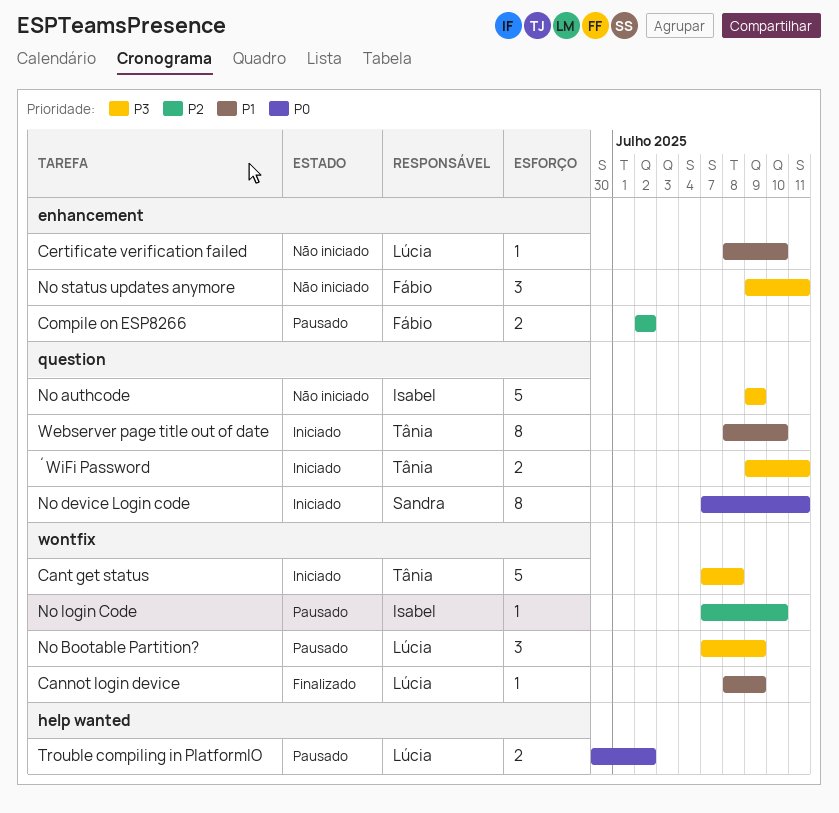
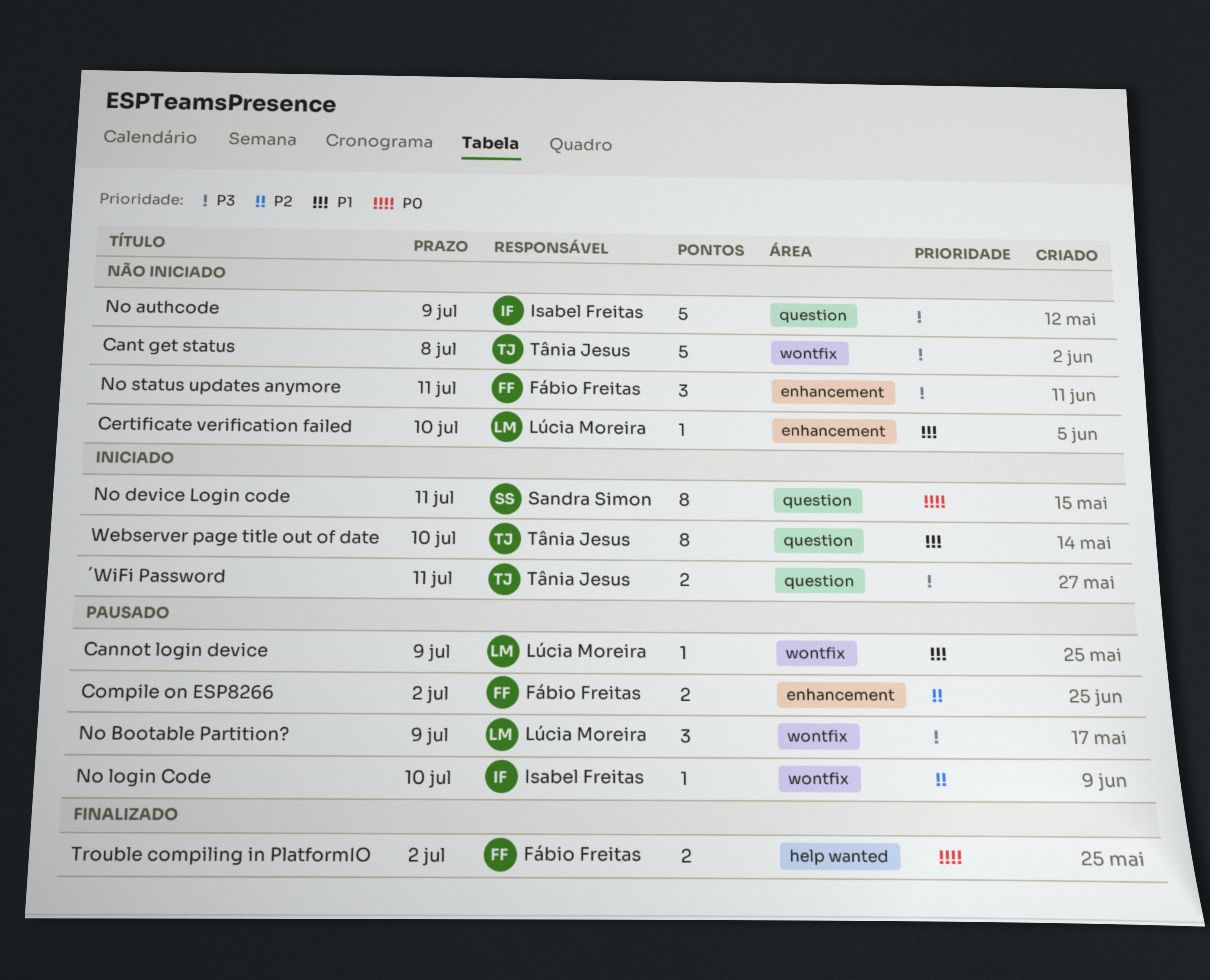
Cannot login device, status: Finalizado -> Pausado
Cant get status, status: Iniciado -> Não iniciado
Trouble compiling in PlatformIO, status: Pausado -> Finalizado
Trouble compiling in PlatformIO, owner: Lúcia Moreira -> Fábio Freitas

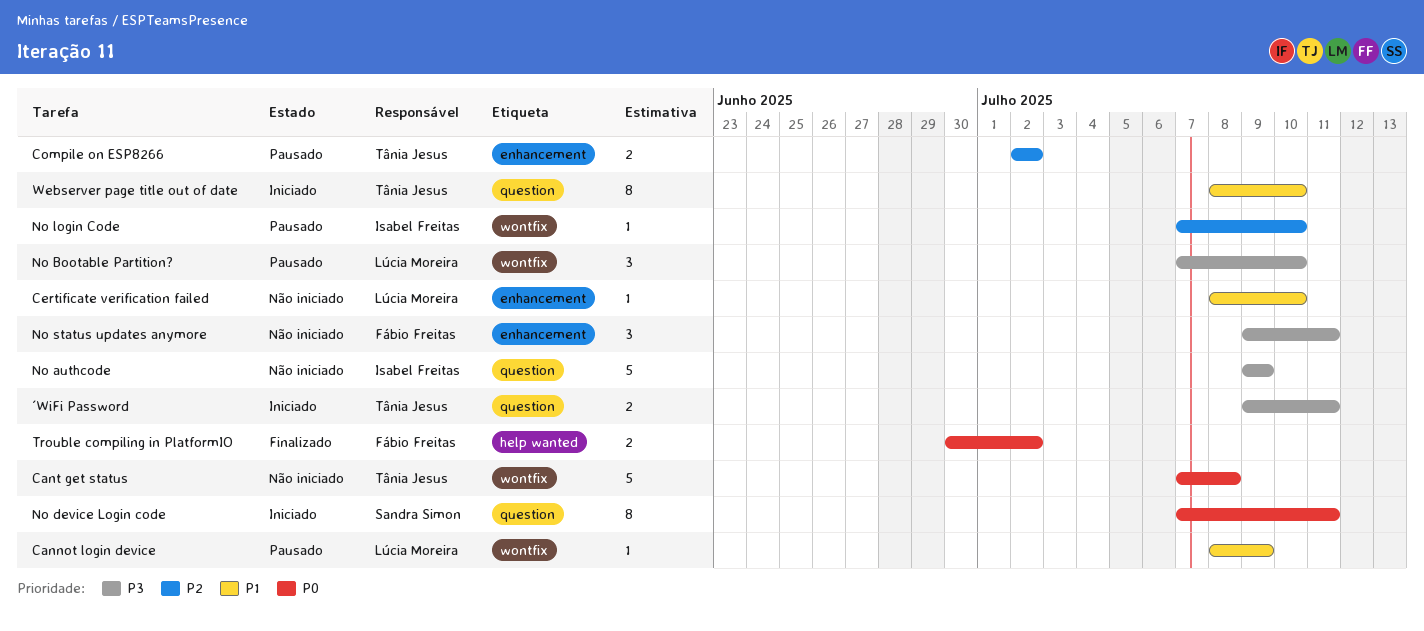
Cant get status, priority: P3 -> P0
Compile on ESP8266, owner: Fábio Freitas -> Tânia Jesus
No Bootable Partition?, due: Jul 9 -> Jul 10

